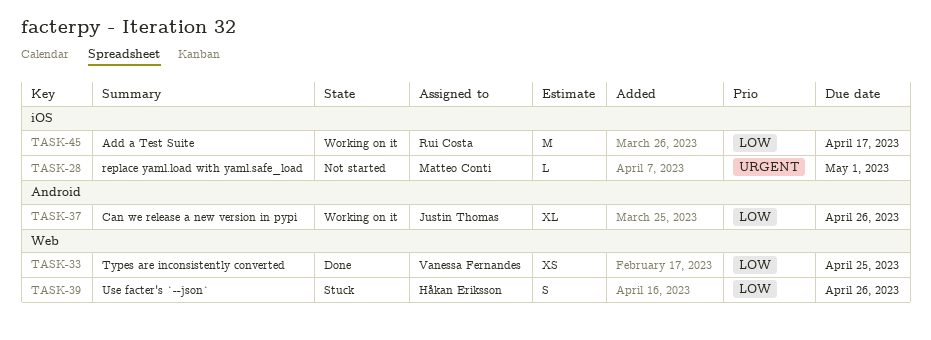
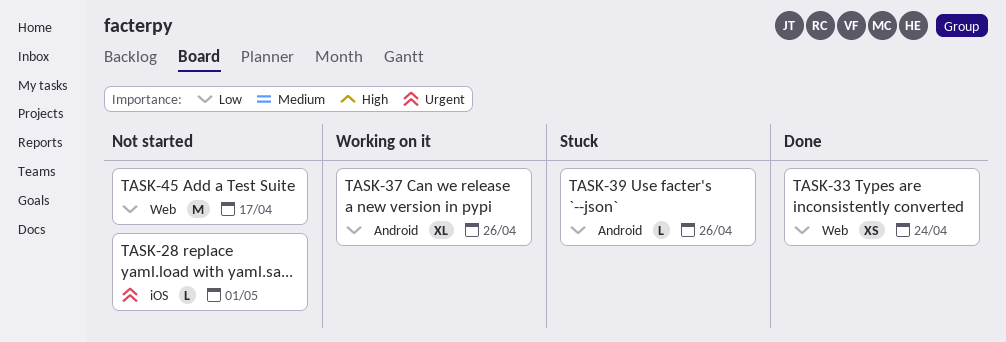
TASK-33, due: Apr 25 -> Apr 24
TASK-39, label: Web -> Android
TASK-39, estimate: S -> L
TASK-45, status: Working on it -> Not started
TASK-45, label: iOS -> Web

